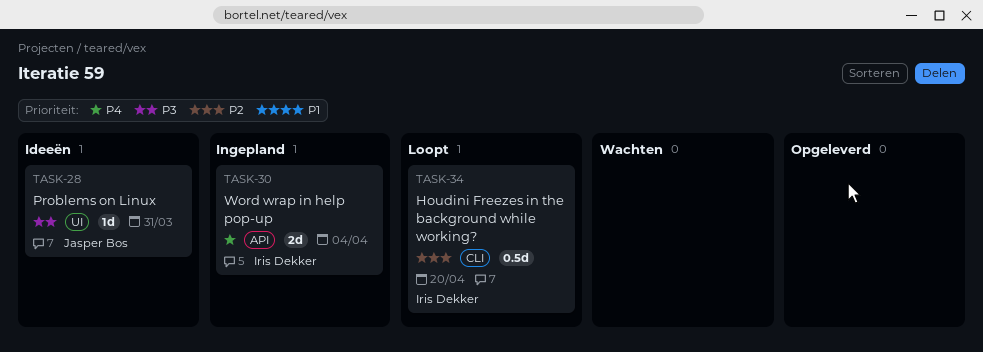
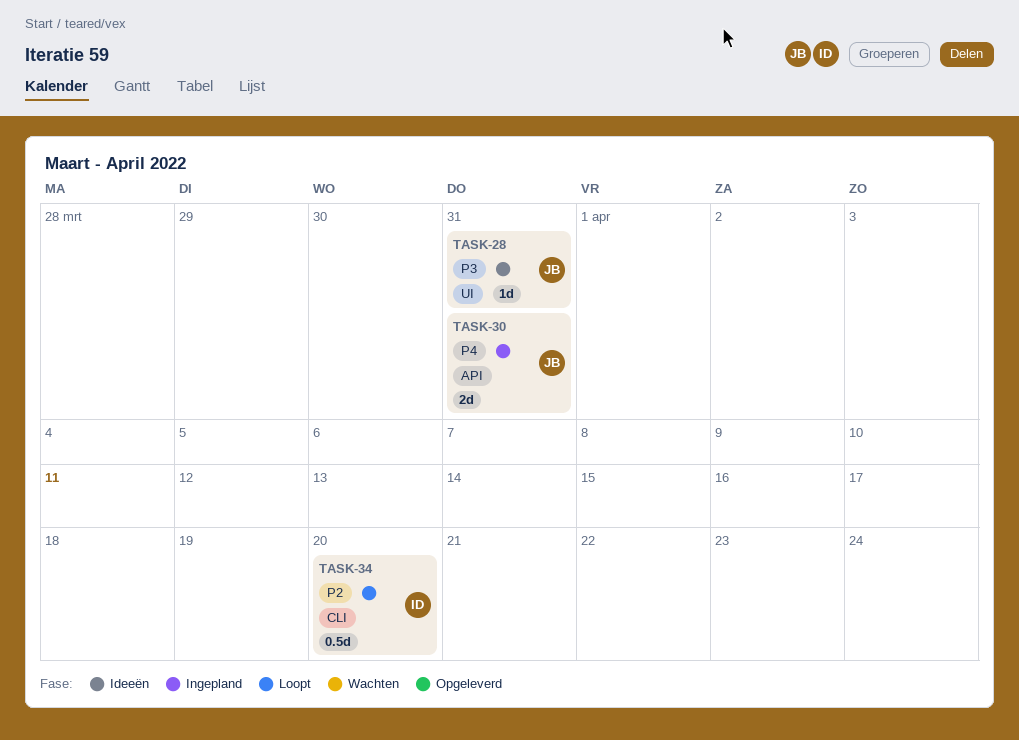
TASK-30, owner: Iris Dekker -> Jasper Bos
TASK-30, due: Apr 4 -> Mar 31

